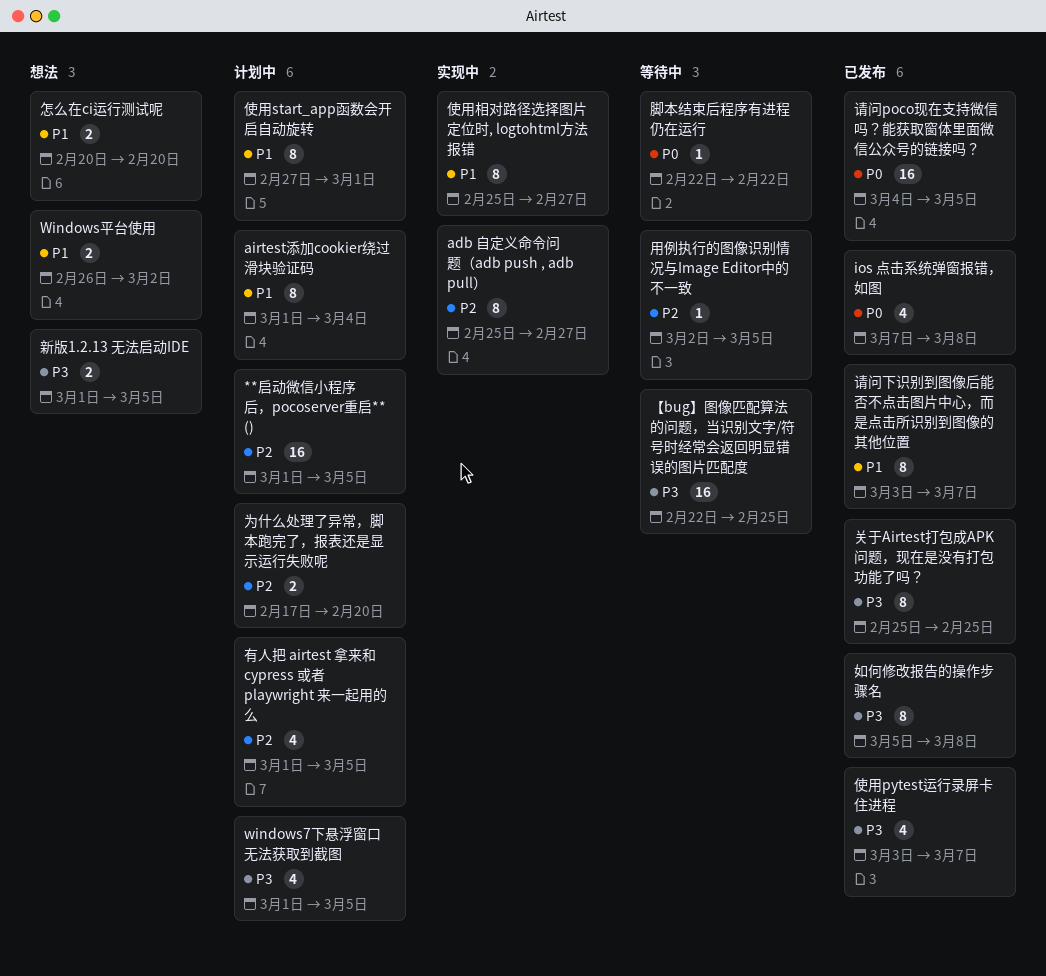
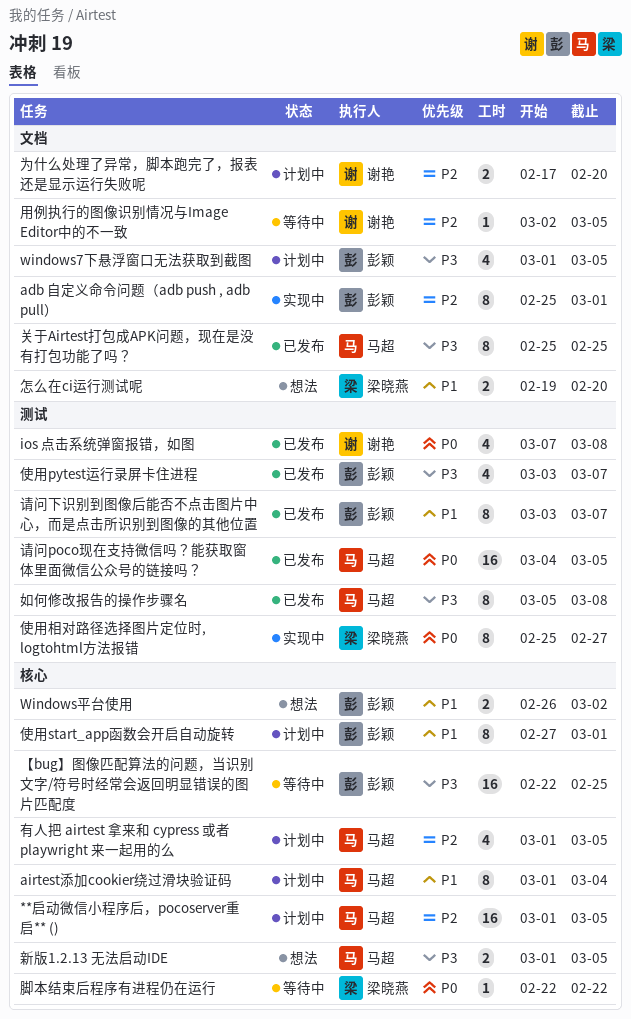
adb 自定义命令问题（adb push , adb pull）, due: Feb 27 -> Mar 1
使用相对路径选择图片定位时, logtohtml方法报错, priority: P1 -> P0
怎么在ci运行测试呢, start: Feb 20 -> Feb 19

